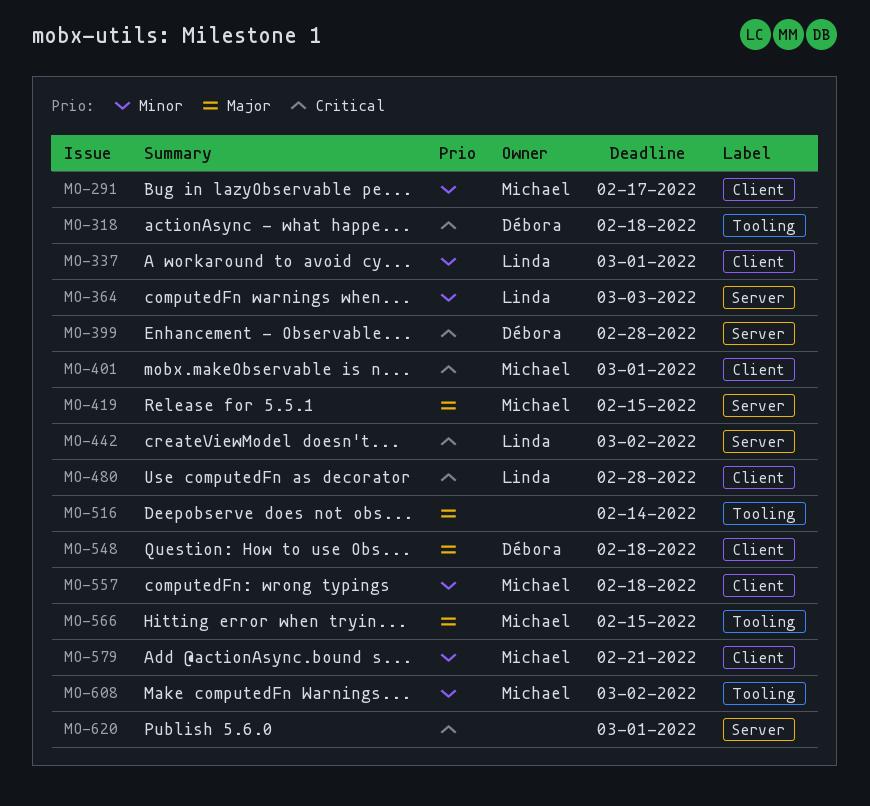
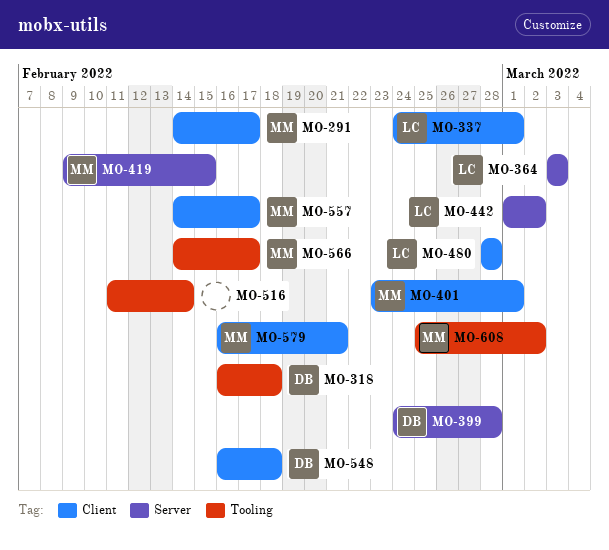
MO-557, due: Feb 18 -> Feb 17
MO-566, due: Feb 15 -> Feb 17
MO-620: present -> none

